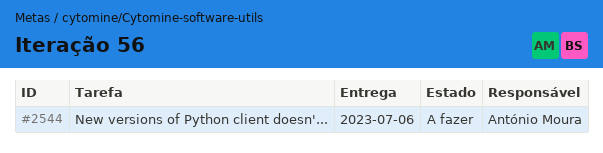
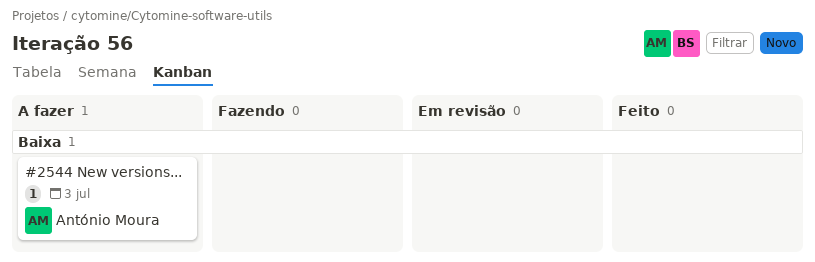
#2544, due: Jul 6 -> Jul 3

